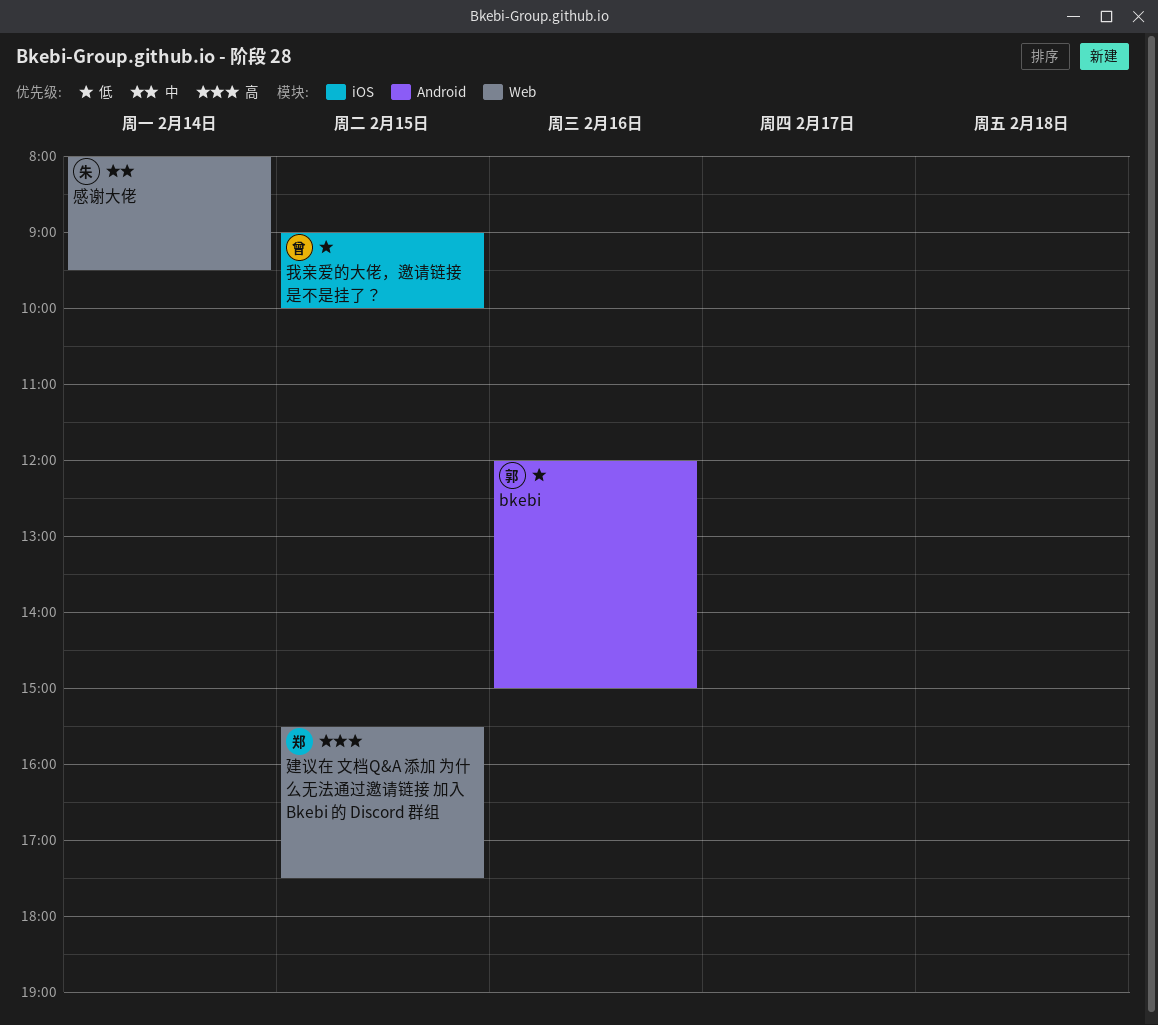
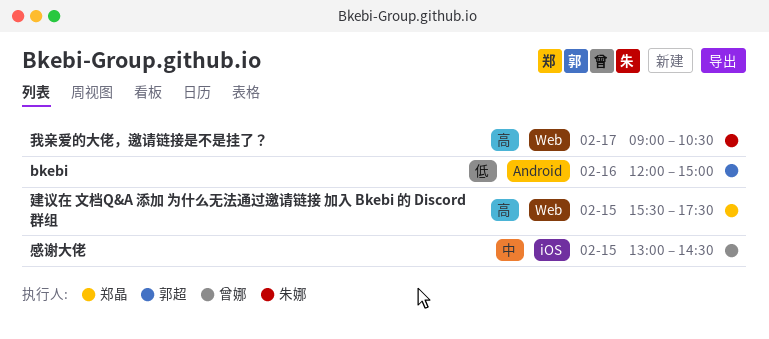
感谢大佬, owner: 朱娜 -> 曾娜
感谢大佬, label: Web -> iOS
感谢大佬, day: Feb 14 -> Feb 15
感谢大佬, begins: 08:00 -> 13:00
感谢大佬, ends: 09:30 -> 14:30
我亲爱的大佬，邀请链接是不是挂了？, owner: 曾娜 -> 朱娜
我亲爱的大佬，邀请链接是不是挂了？, priority: 低 -> 高
我亲爱的大佬，邀请链接是不是挂了？, label: iOS -> Web
我亲爱的大佬，邀请链接是不是挂了？, day: Feb 15 -> Feb 17
我亲爱的大佬，邀请链接是不是挂了？, ends: 10:00 -> 10:30

